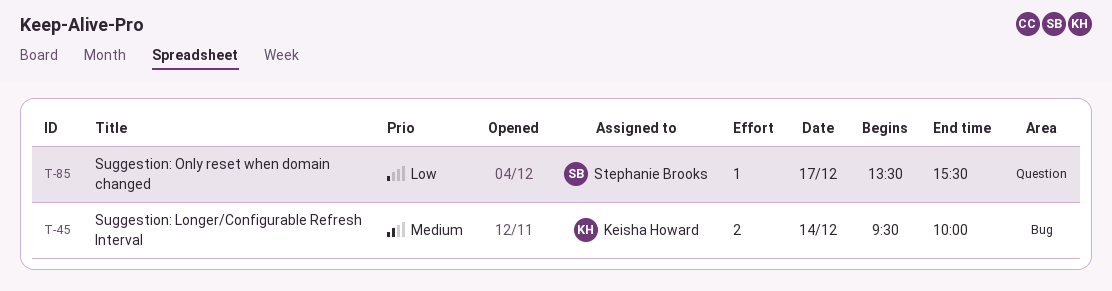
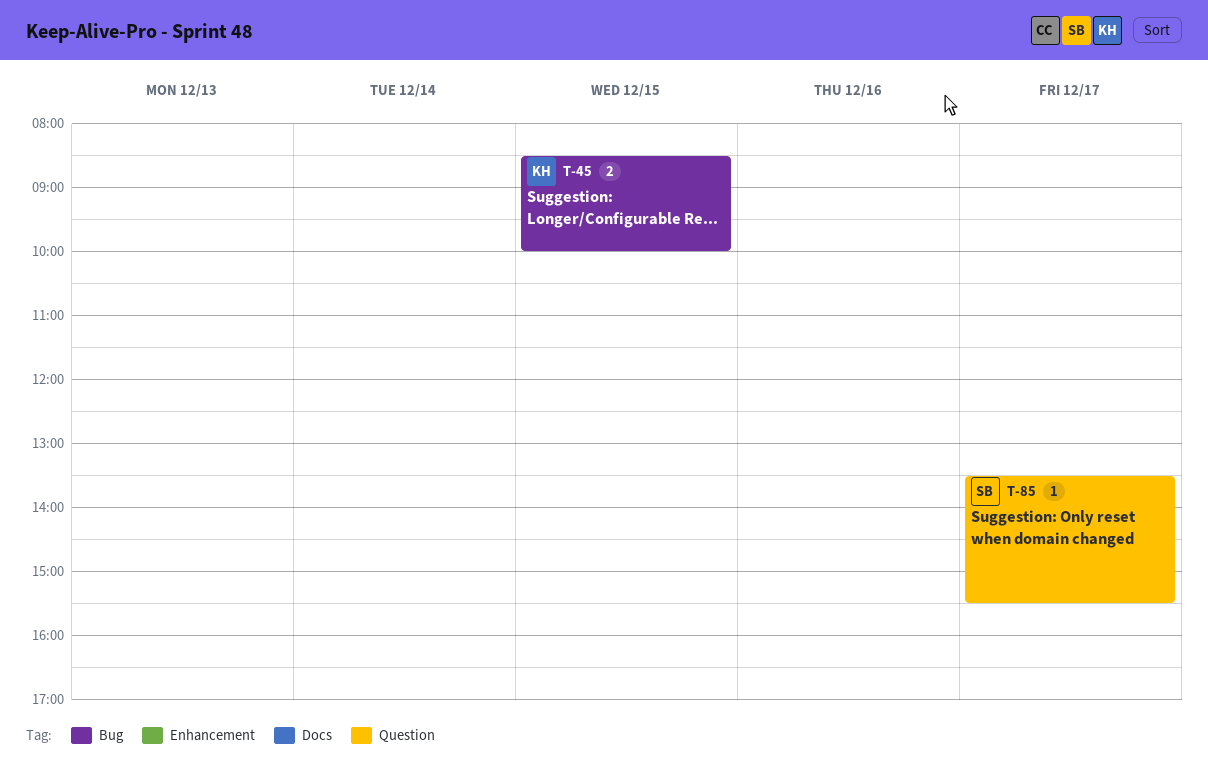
T-45, day: Dec 14 -> Dec 15
T-45, begins: 09:30 -> 08:30

